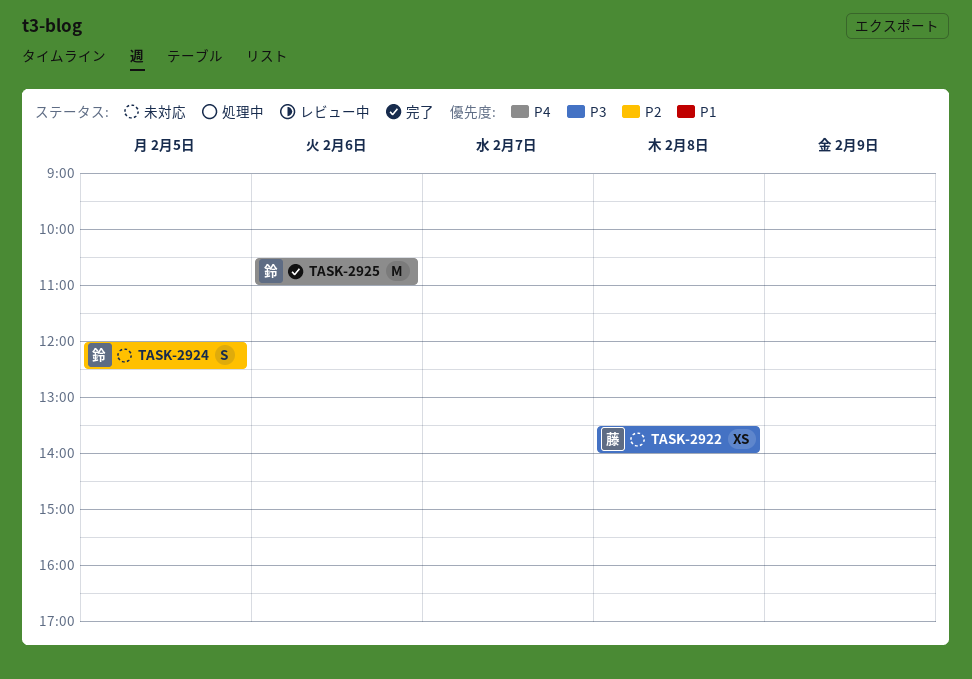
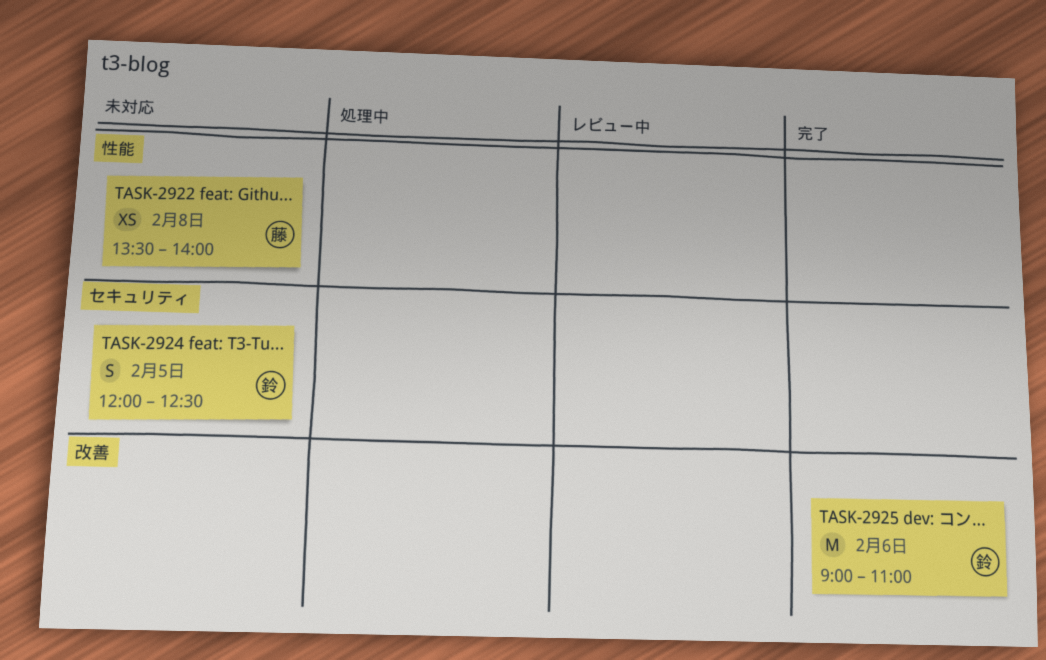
TASK-2925, begins: 10:30 -> 09:00

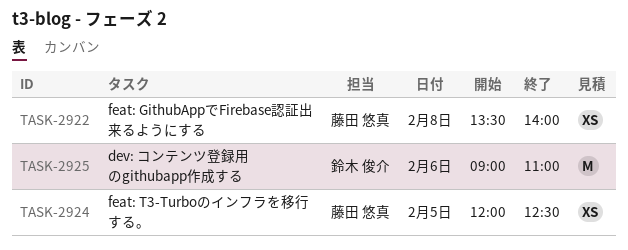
TASK-2924, owner: 鈴木 俊介 -> 藤田 悠真
TASK-2924, estimate: S -> XS

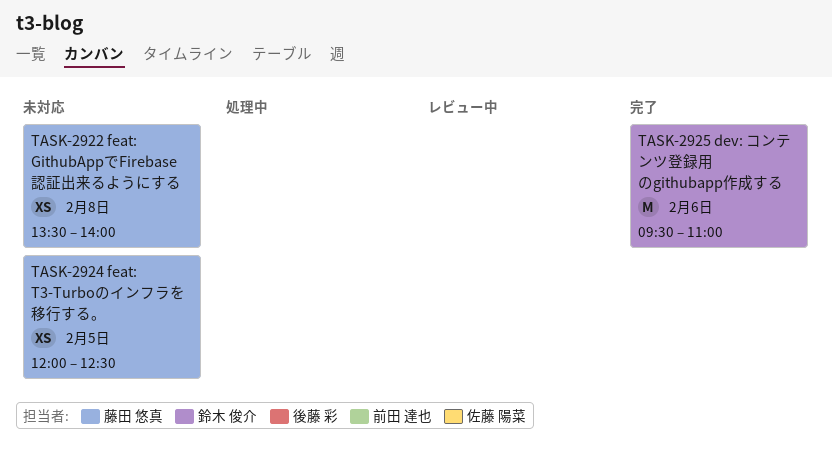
TASK-2925, begins: 09:00 -> 09:30

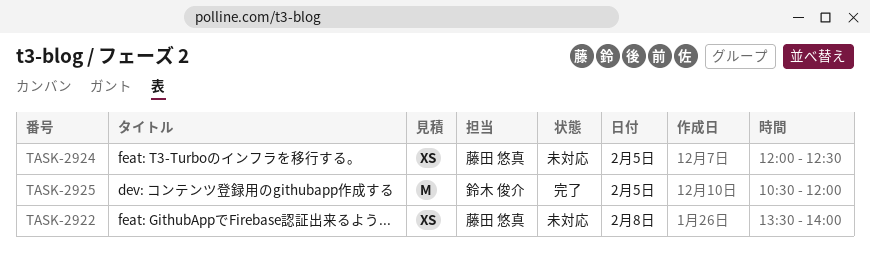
TASK-2925, day: Feb 6 -> Feb 5
TASK-2925, begins: 09:30 -> 10:30
TASK-2925, ends: 11:00 -> 12:00

